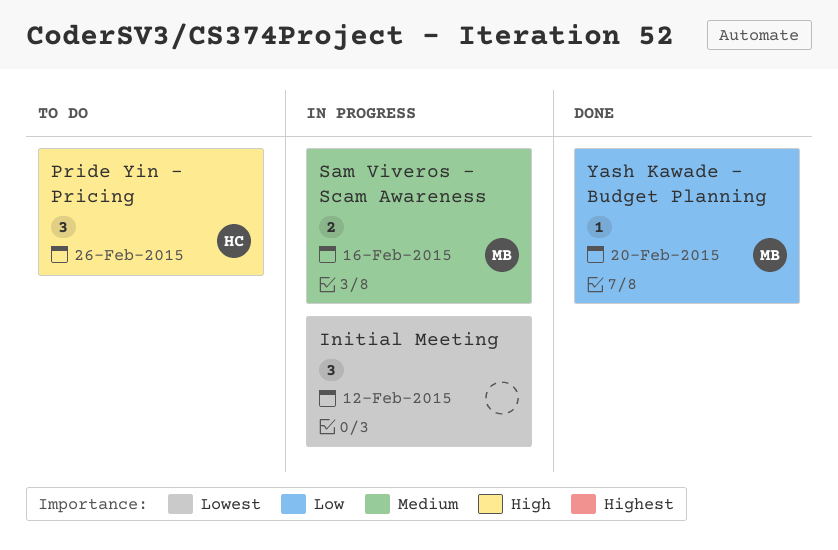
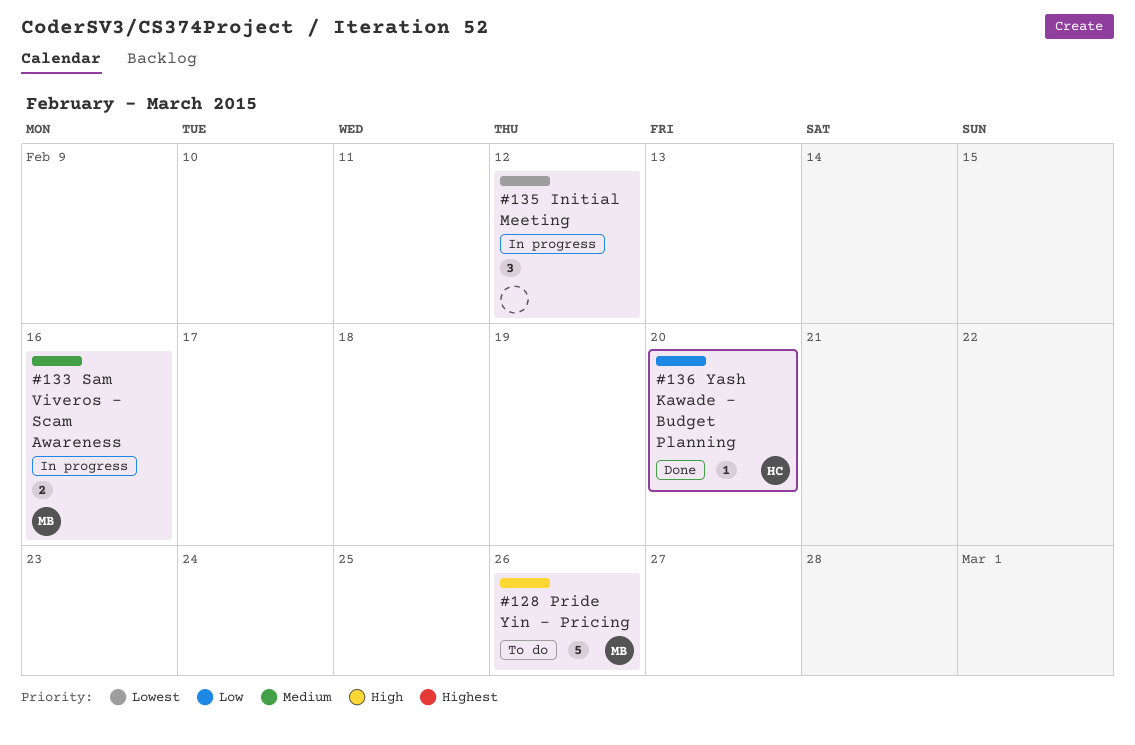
Pride Yin - Pricing, owner: HC -> MB
Pride Yin - Pricing, estimate: 3 -> 5
Yash Kawade - Budget Planning, owner: MB -> HC

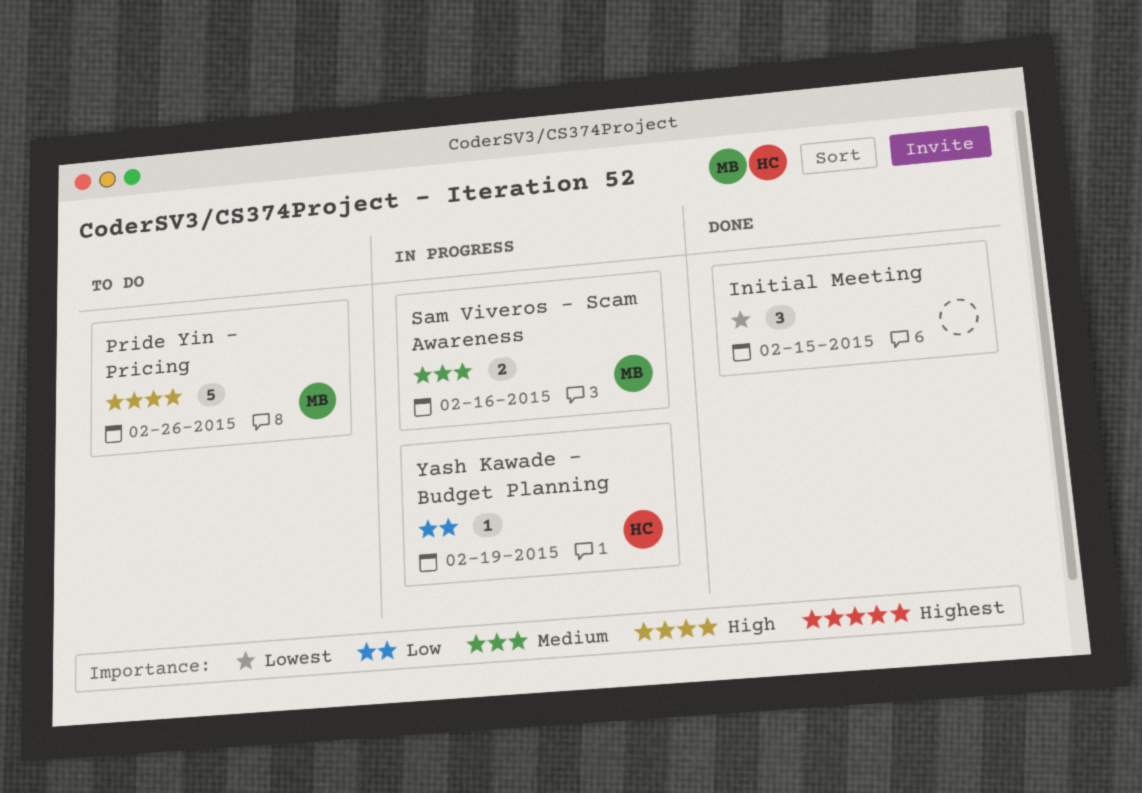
Initial Meeting, status: In progress -> Done
Initial Meeting, due: Feb 12 -> Feb 15
Yash Kawade - Budget Planning, status: Done -> In progress
Yash Kawade - Budget Planning, due: Feb 20 -> Feb 19

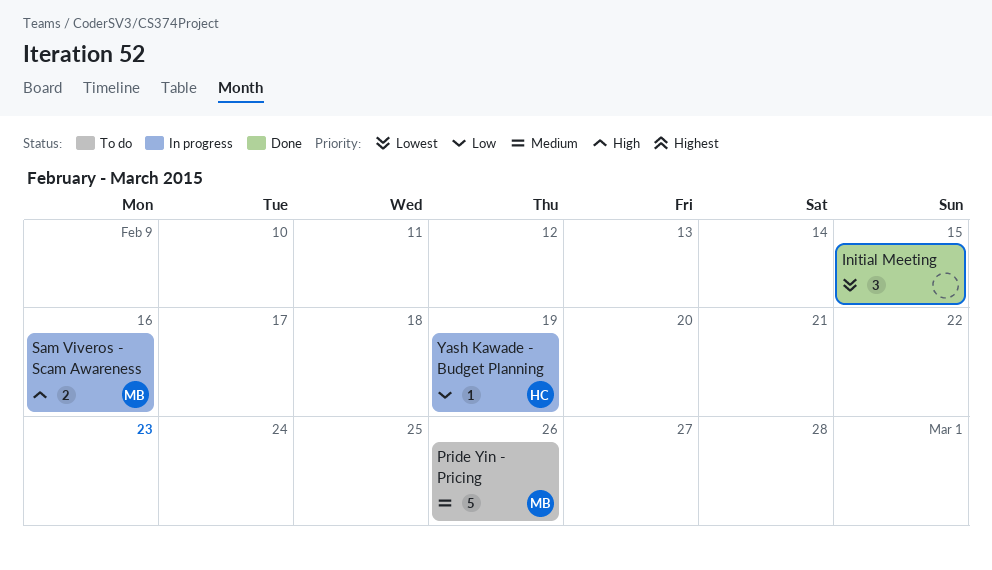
Pride Yin - Pricing, priority: High -> Medium
Sam Viveros - Scam Awareness, priority: Medium -> High

